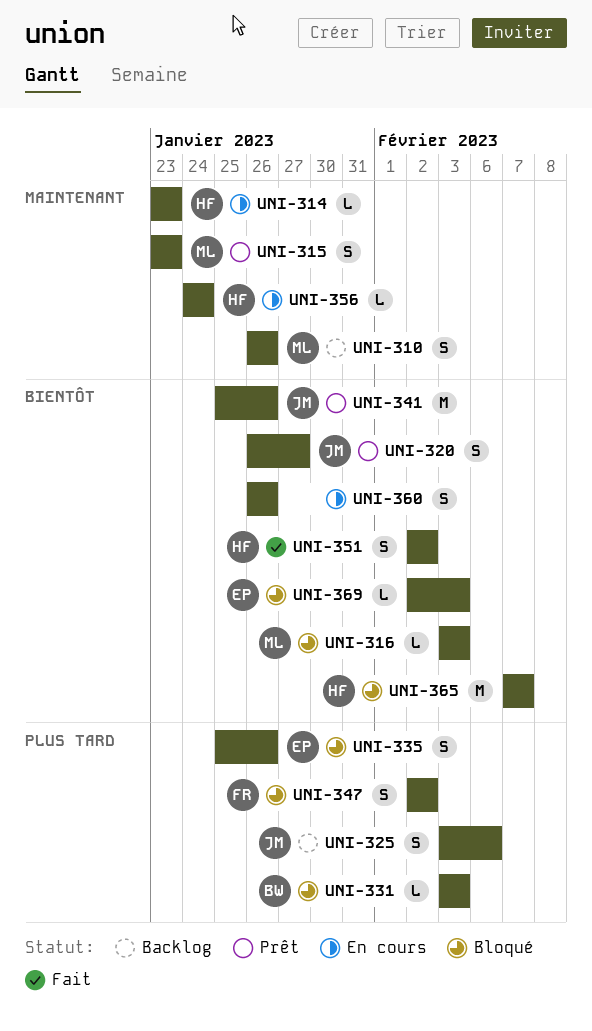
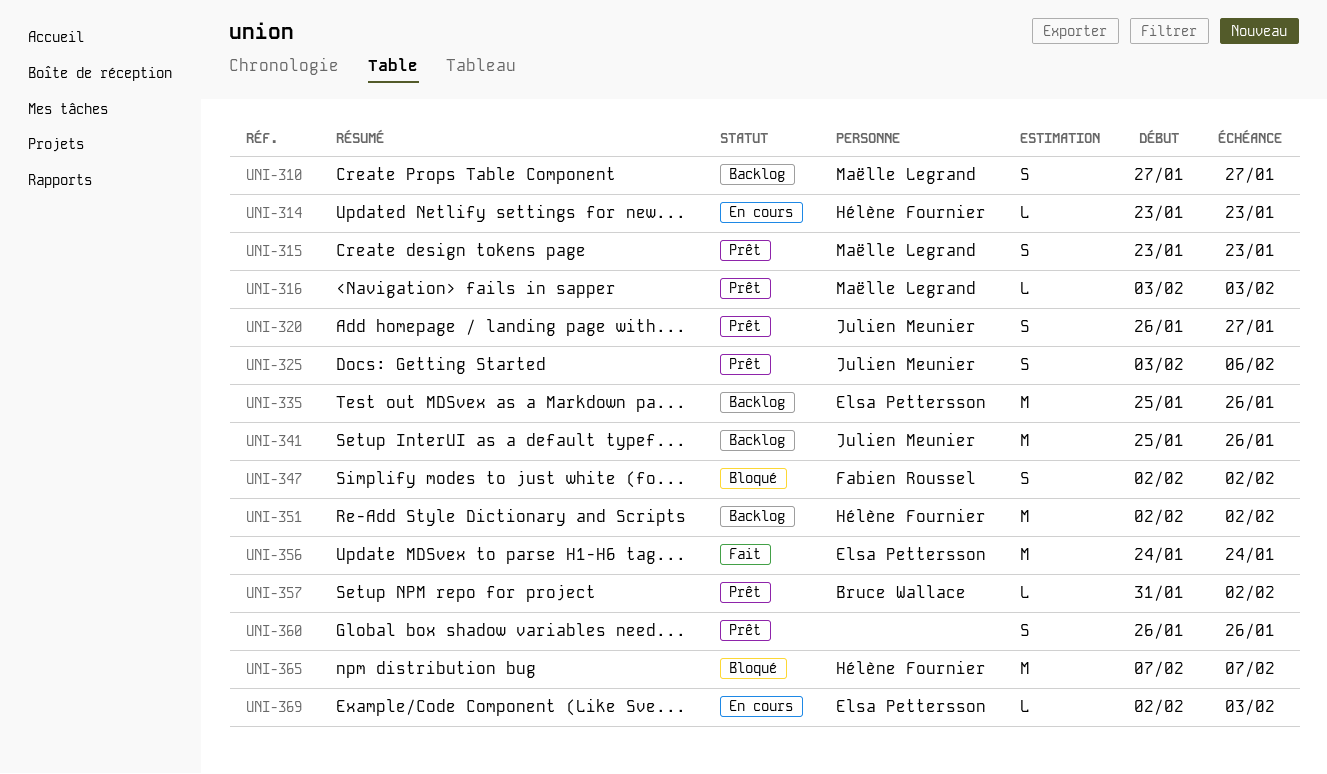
UNI-310, start: Jan 26 -> Jan 27
UNI-310, due: Jan 26 -> Jan 27
UNI-316, status: Bloqué -> Prêt
UNI-325, status: Backlog -> Prêt
UNI-331: present -> none
UNI-335, status: Bloqué -> Backlog
UNI-335, estimate: S -> M
UNI-341, status: Prêt -> Backlog
UNI-351, status: Fait -> Backlog
UNI-351, estimate: S -> M
UNI-356, status: En cours -> Fait
UNI-356, owner: Hélène Fournier -> Elsa Pettersson
UNI-356, estimate: L -> M
UNI-357: none -> present
UNI-360, status: En cours -> Prêt
UNI-369, status: Bloqué -> En cours

